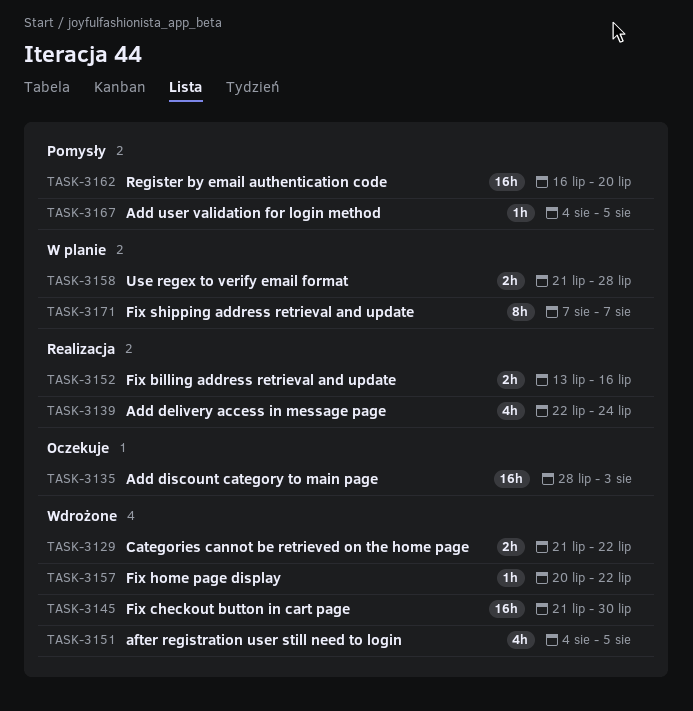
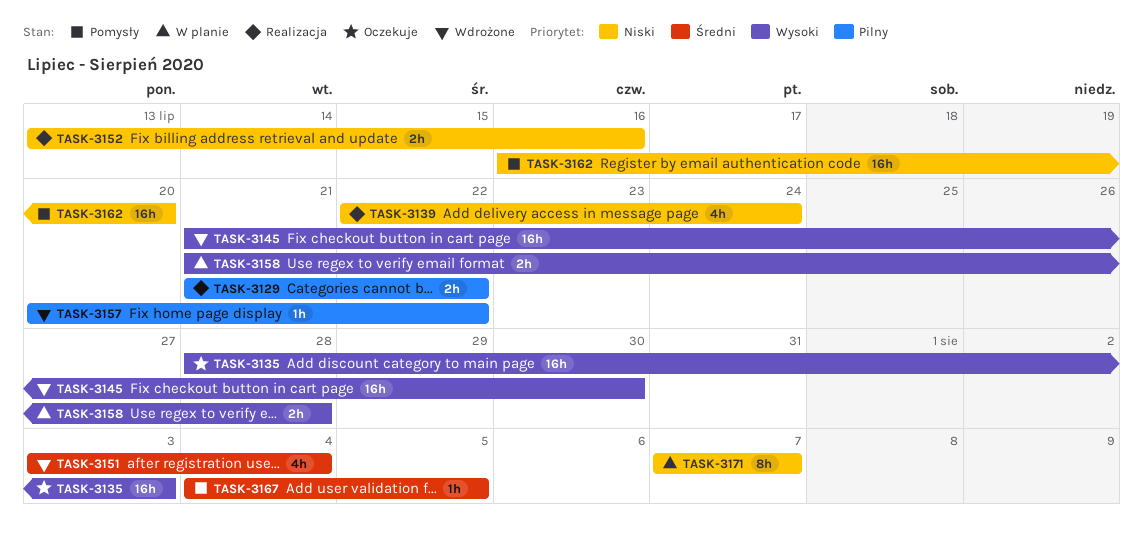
TASK-3129, status: Wdrożone -> Realizacja
TASK-3151, start: Aug 4 -> Aug 3
TASK-3151, due: Aug 5 -> Aug 4

